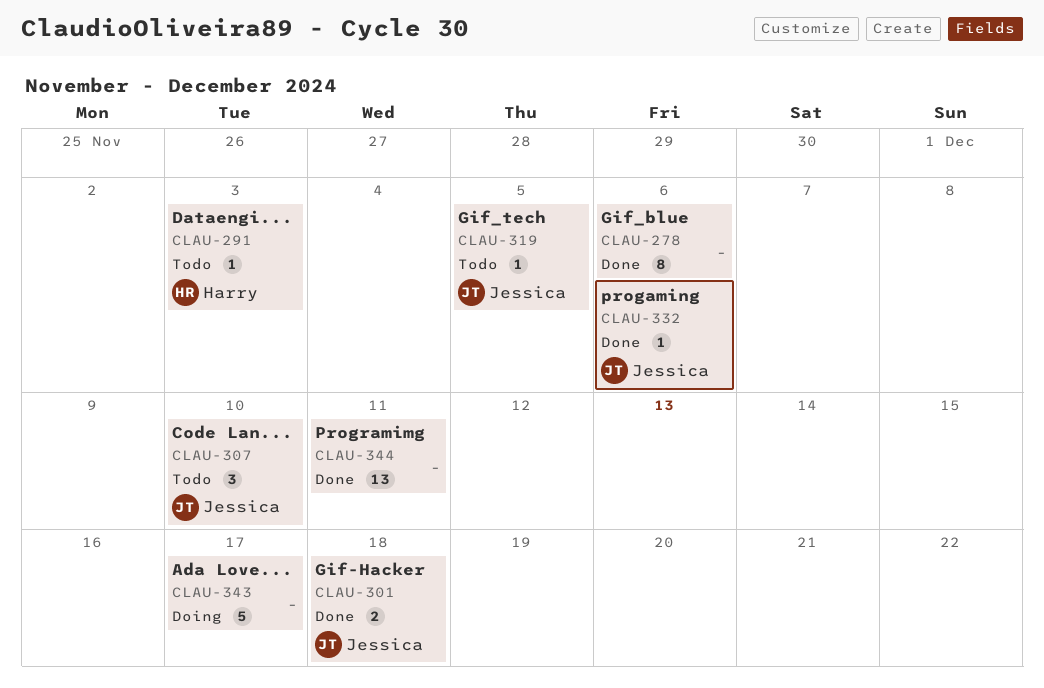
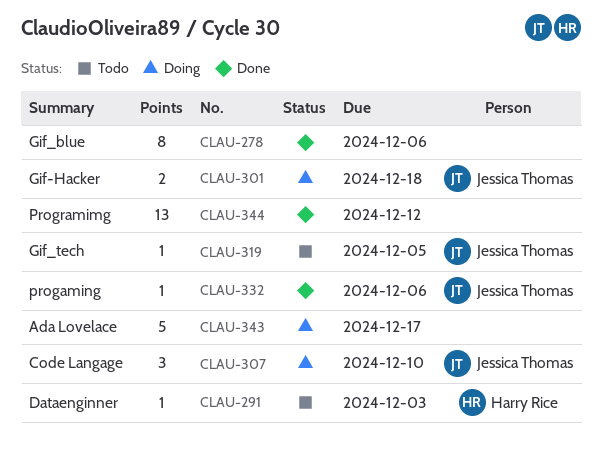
CLAU-301, status: Done -> Doing
CLAU-307, status: Todo -> Doing
CLAU-344, due: Dec 11 -> Dec 12

